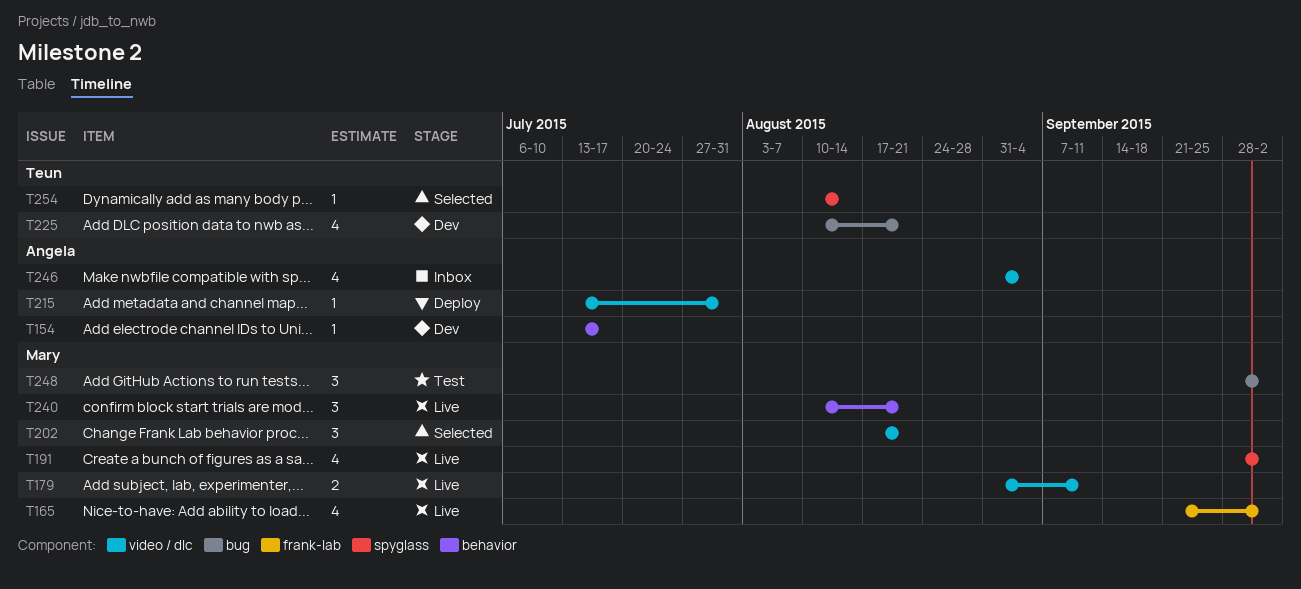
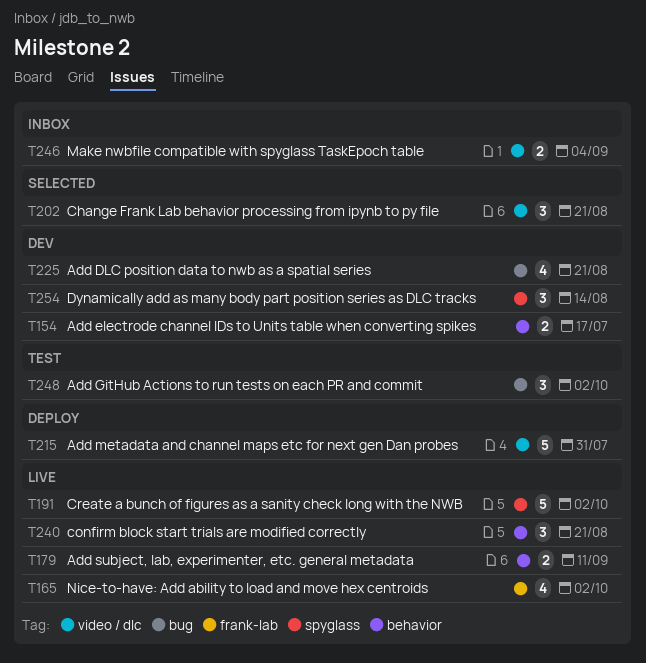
T154, estimate: 1 -> 2
T179, label: video / dlc -> behavior
T191, estimate: 4 -> 5
T215, estimate: 1 -> 5
T246, estimate: 4 -> 2
T254, status: Selected -> Dev
T254, estimate: 1 -> 3

